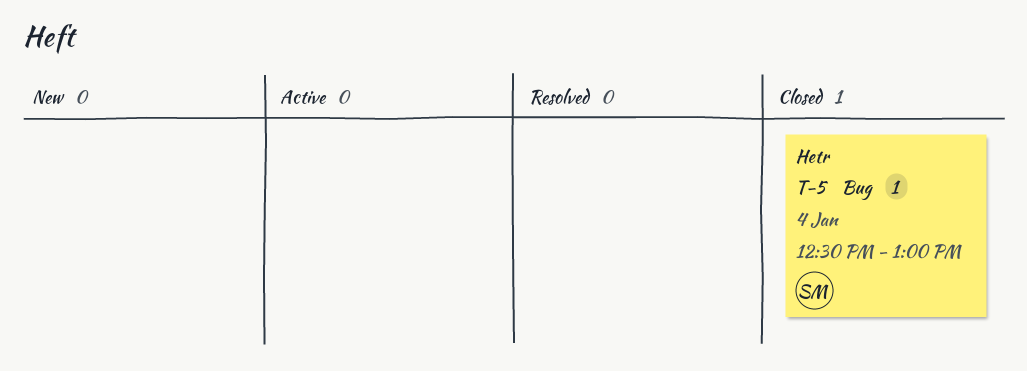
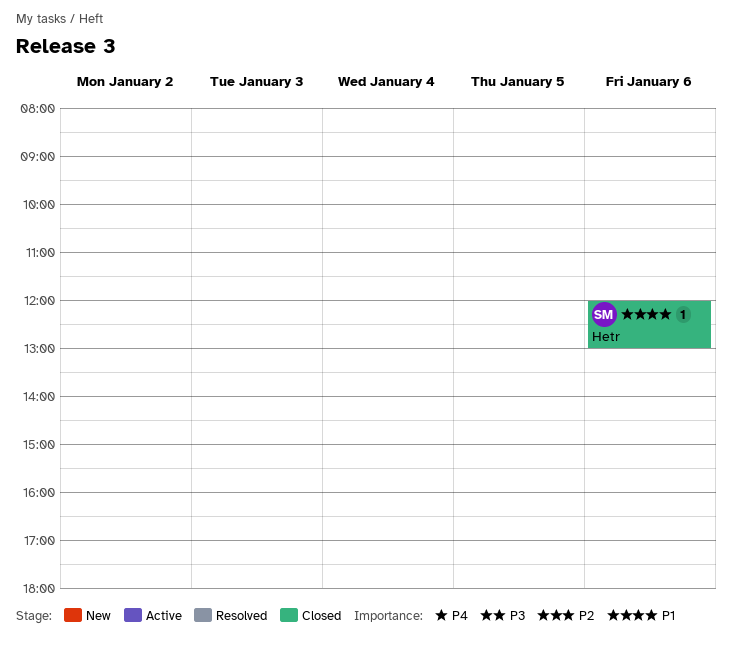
Hetr, day: Jan 4 -> Jan 6
Hetr, begins: 12:30 -> 12:00

